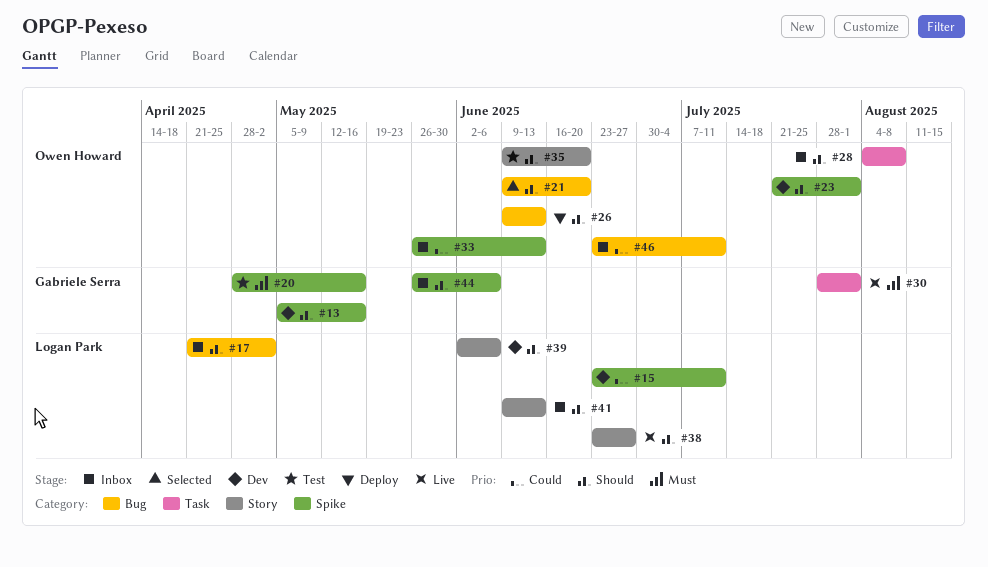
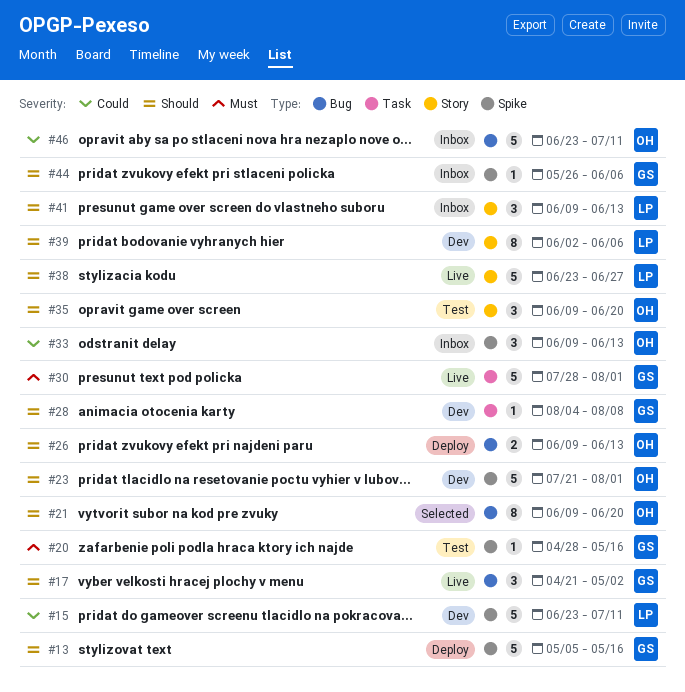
#13, status: Dev -> Deploy
#17, status: Inbox -> Live
#17, owner: Logan Park -> Gabriele Serra
#28, status: Inbox -> Dev
#28, owner: Owen Howard -> Gabriele Serra
#33, start: May 26 -> Jun 9

